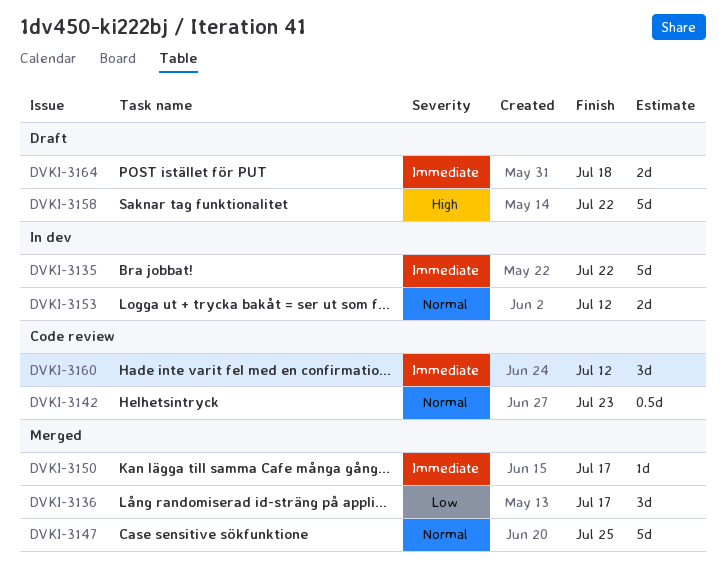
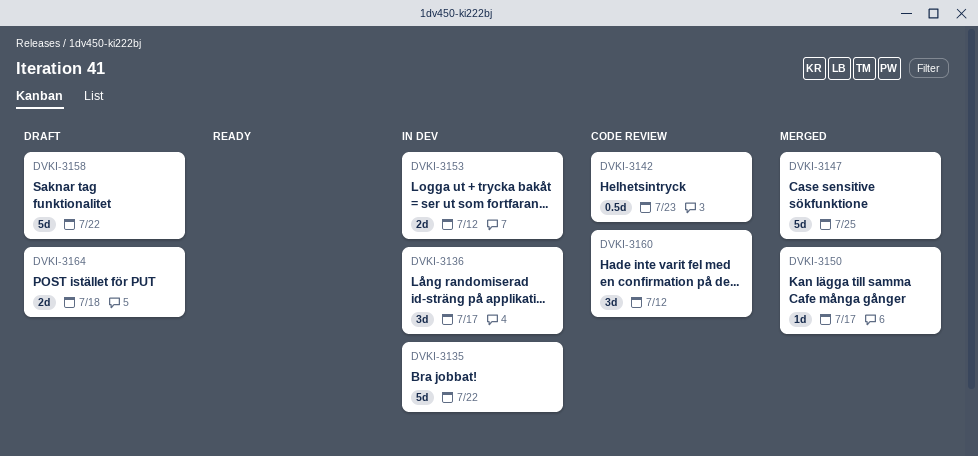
DVKI-3136, status: Merged -> In dev

